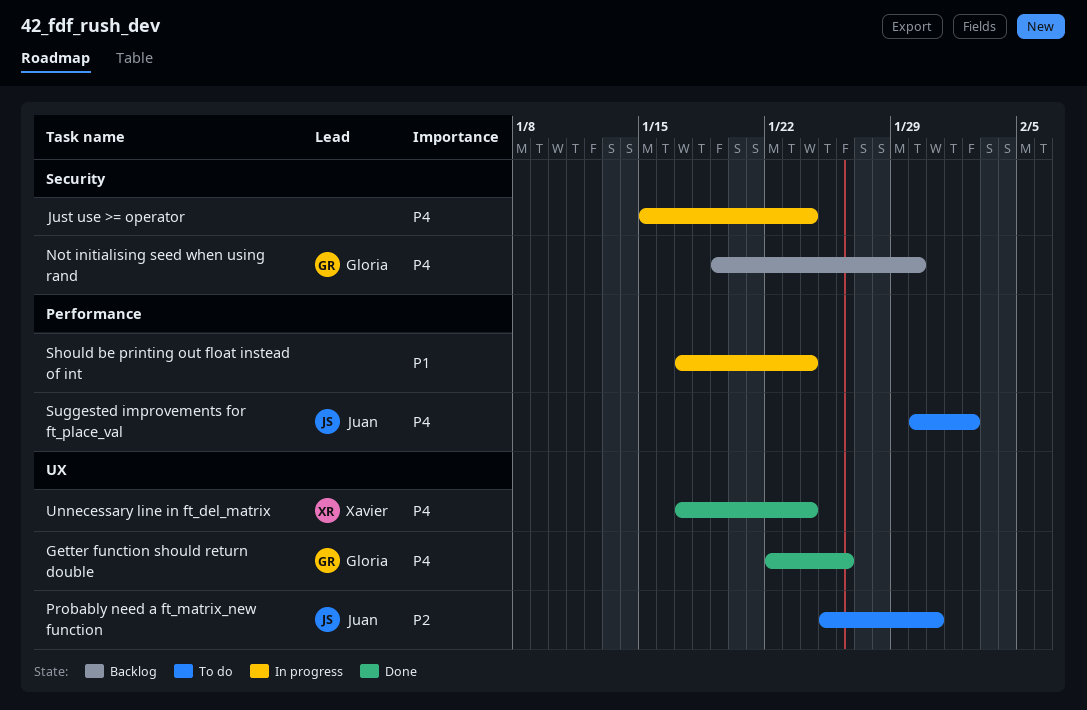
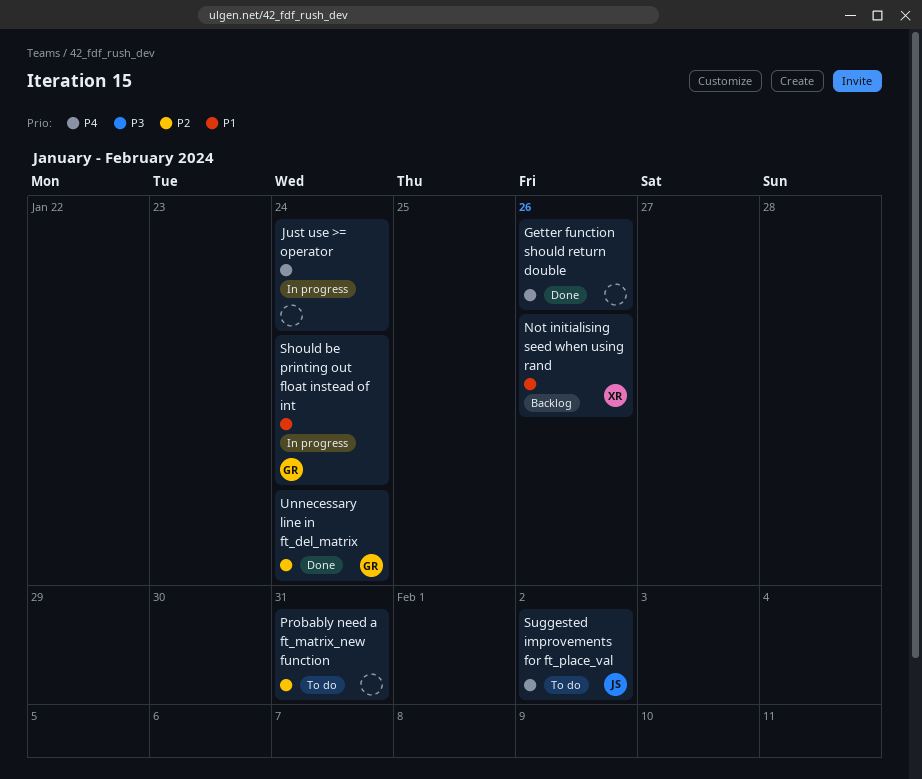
Getter function should return double, owner: Gloria -> none
Not initialising seed when using rand, owner: Gloria -> Xavier
Not initialising seed when using rand, priority: P4 -> P1
Not initialising seed when using rand, due: Jan 30 -> Jan 26
Probably need a ft_matrix_new function, owner: Juan -> none
Should be printing out float instead of int, owner: none -> Gloria
Unnecessary line in ft_del_matrix, owner: Xavier -> Gloria
Unnecessary line in ft_del_matrix, priority: P4 -> P2

